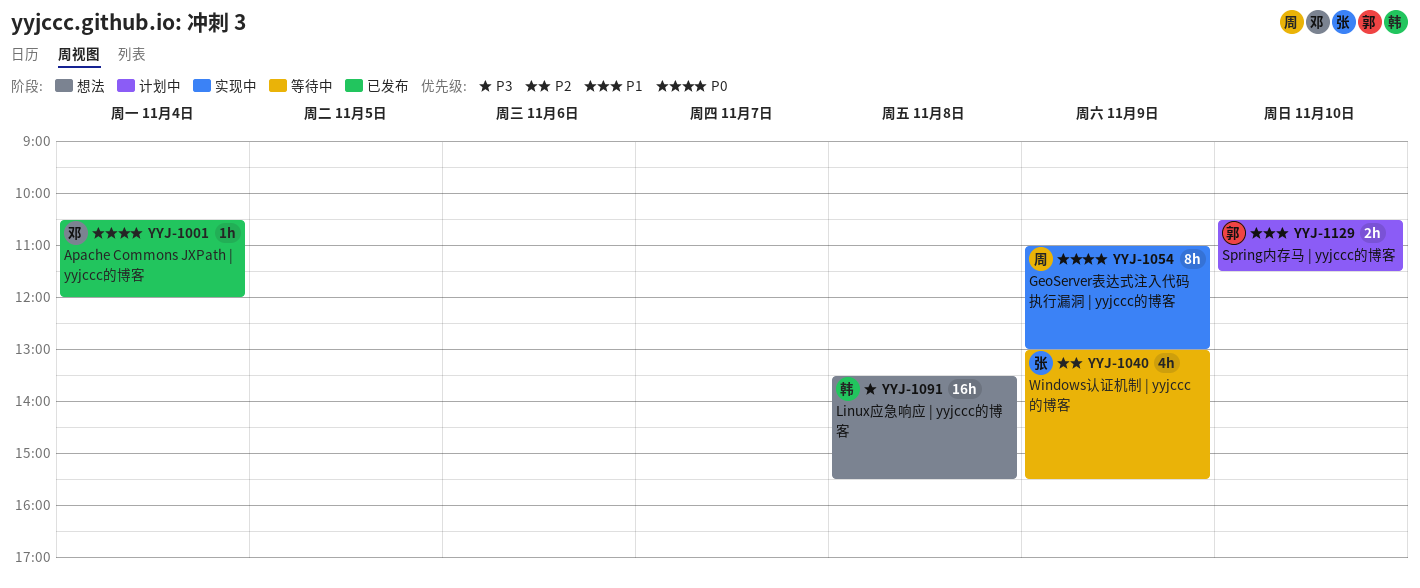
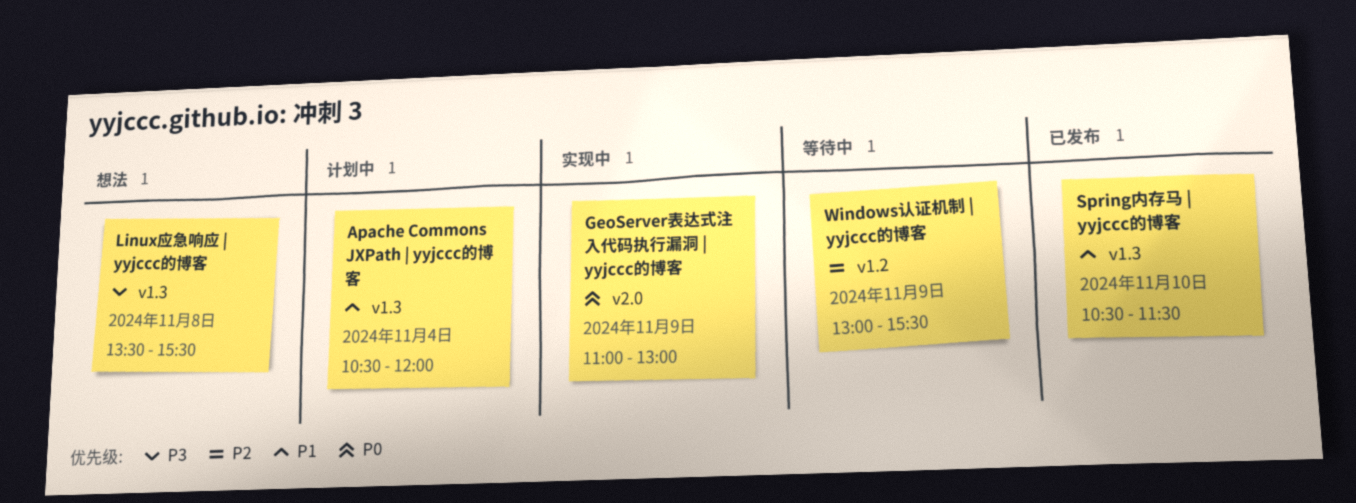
Apache Commons JXPath | yyjccc的博客, status: 已发布 -> 计划中
Apache Commons JXPath | yyjccc的博客, priority: P0 -> P1
Spring内存马 | yyjccc的博客, status: 计划中 -> 已发布

